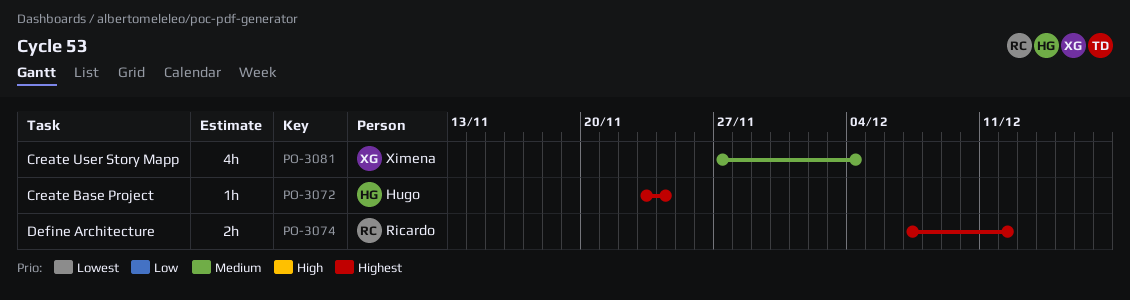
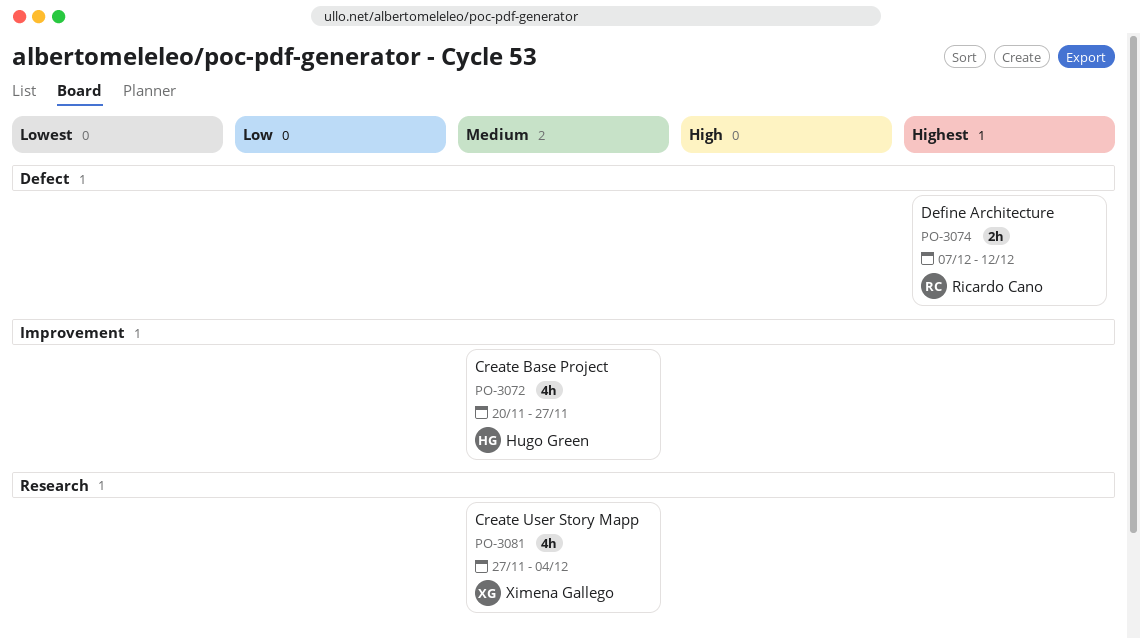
PO-3072, priority: Highest -> Medium
PO-3072, estimate: 1h -> 4h
PO-3072, start: Nov 23 -> Nov 20
PO-3072, due: Nov 24 -> Nov 27

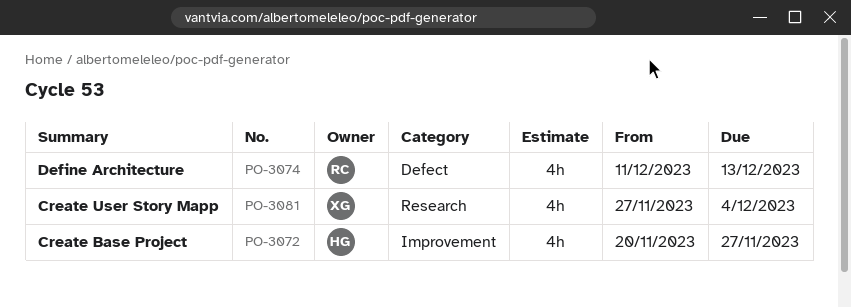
PO-3074, estimate: 2h -> 4h
PO-3074, start: Dec 7 -> Dec 11
PO-3074, due: Dec 12 -> Dec 13

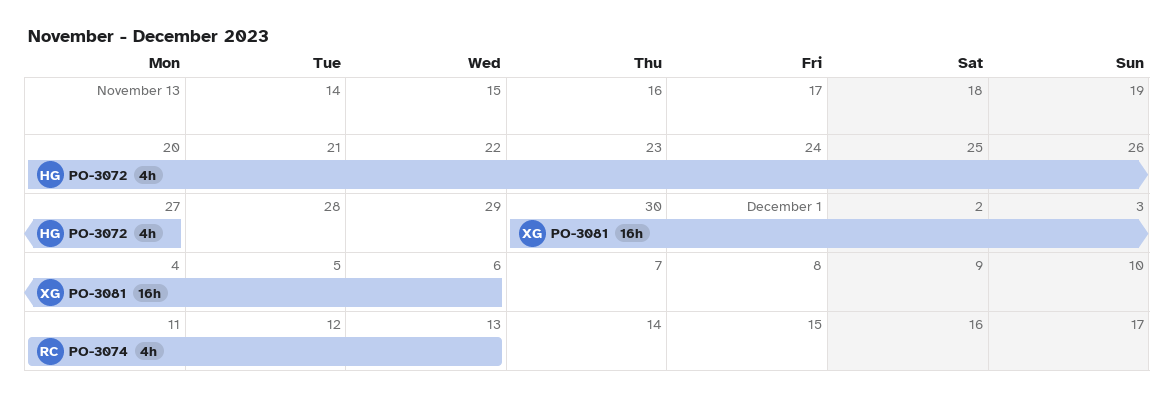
PO-3081, estimate: 4h -> 16h
PO-3081, start: Nov 27 -> Nov 30
PO-3081, due: Dec 4 -> Dec 6

